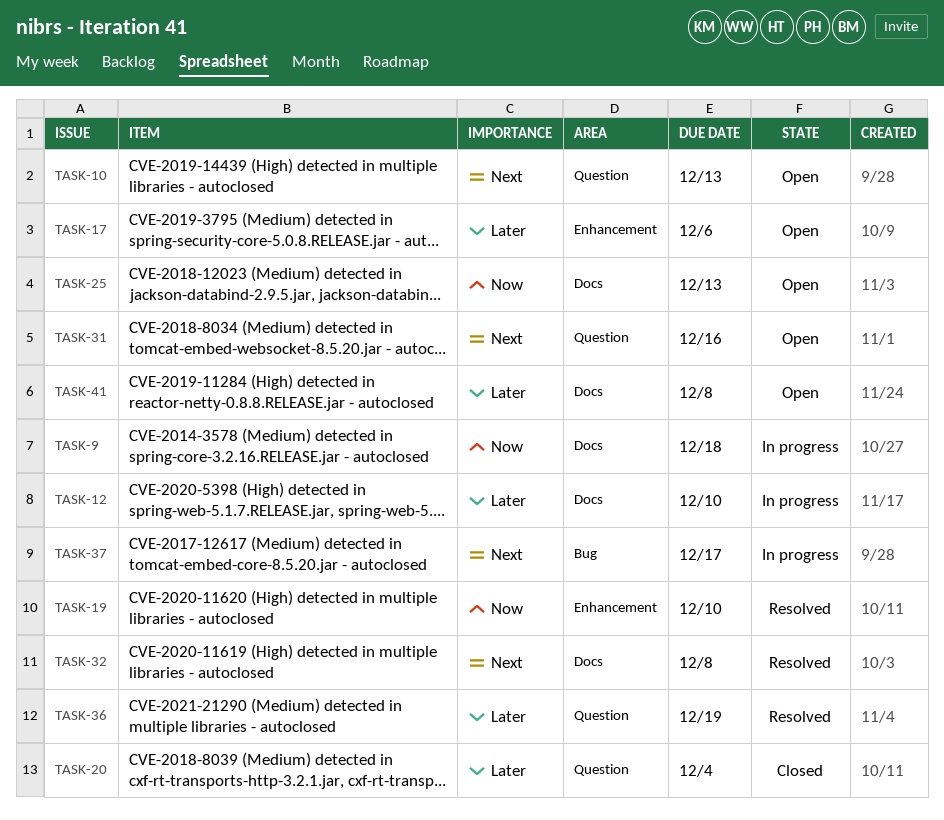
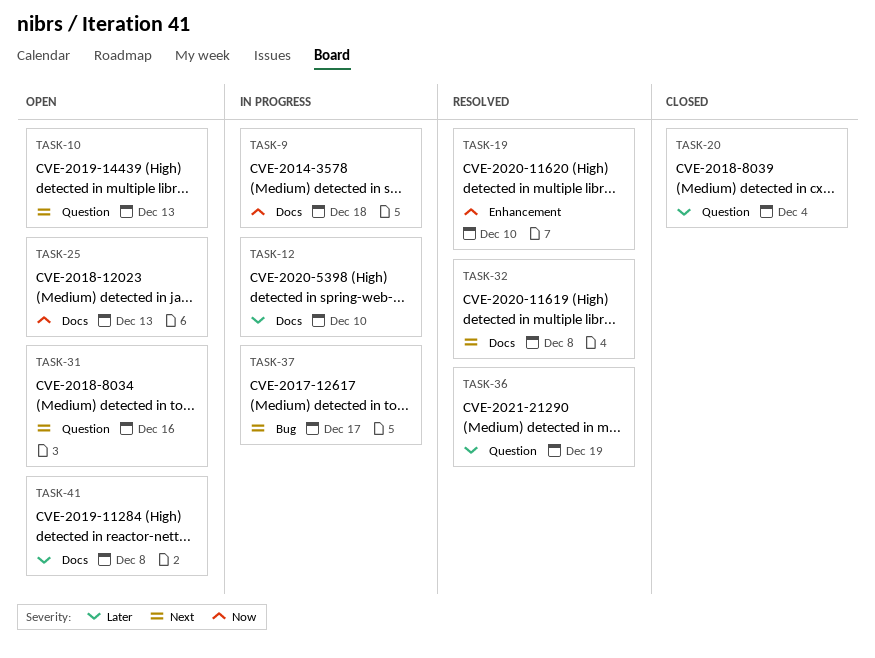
TASK-17: present -> none

